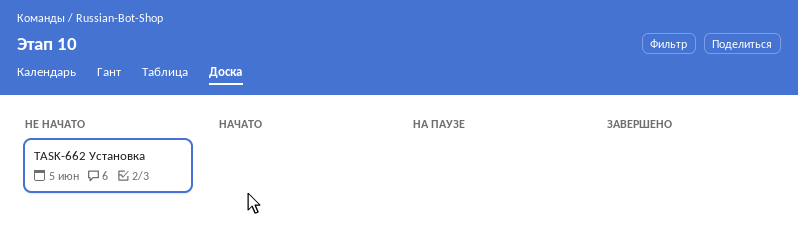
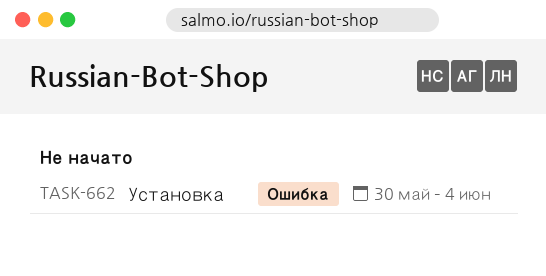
TASK-662, due: Jun 5 -> Jun 4

